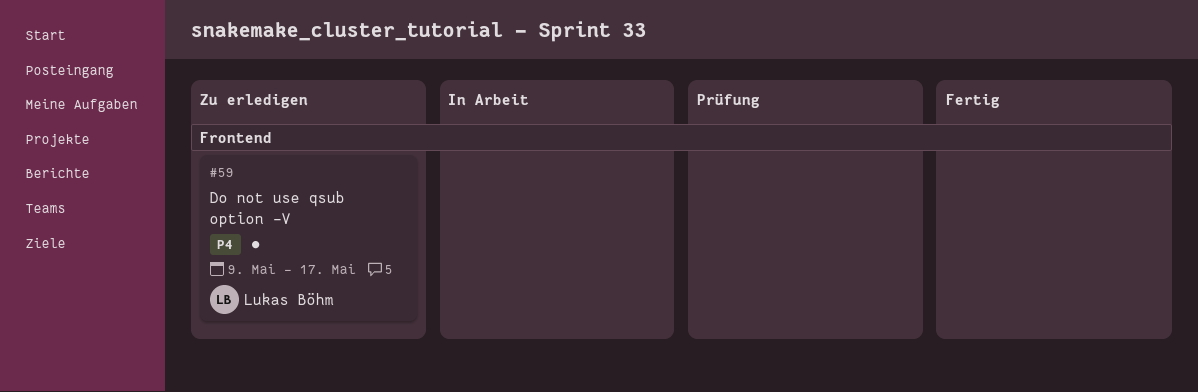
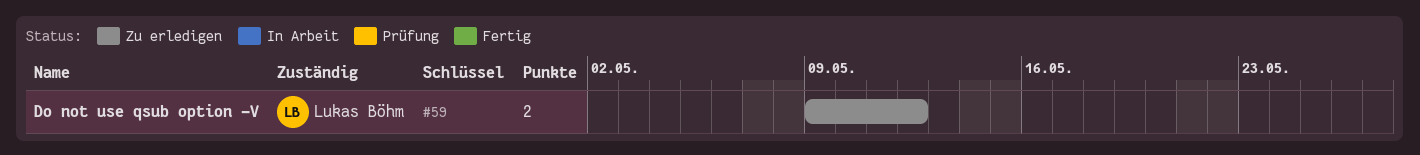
#59, estimate: 1 -> 2
#59, due: May 17 -> May 12

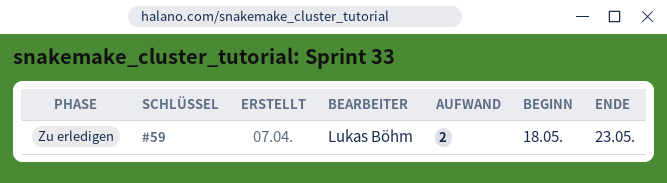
#59, start: May 9 -> May 18
#59, due: May 12 -> May 23

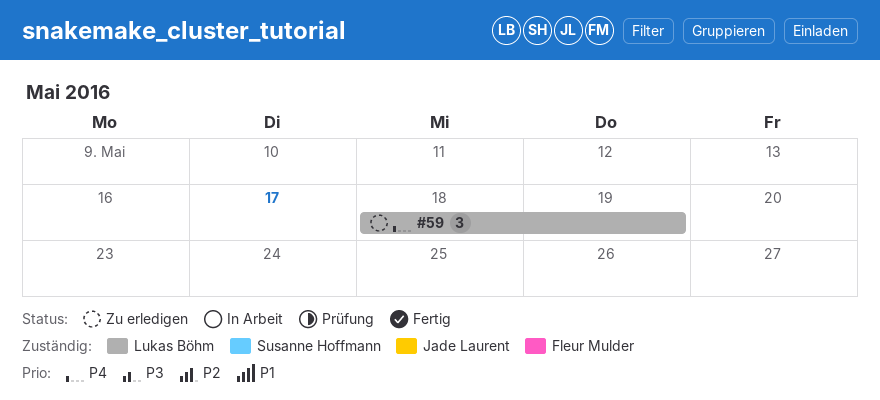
#59, estimate: 2 -> 3
#59, due: May 23 -> May 19

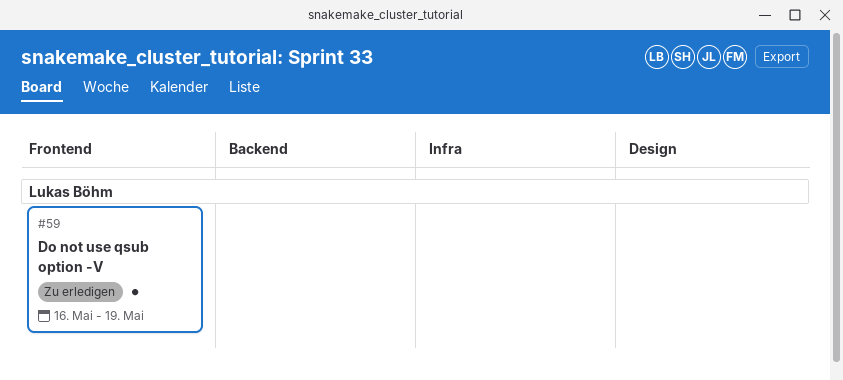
#59, estimate: 3 -> 1
#59, start: May 18 -> May 16

